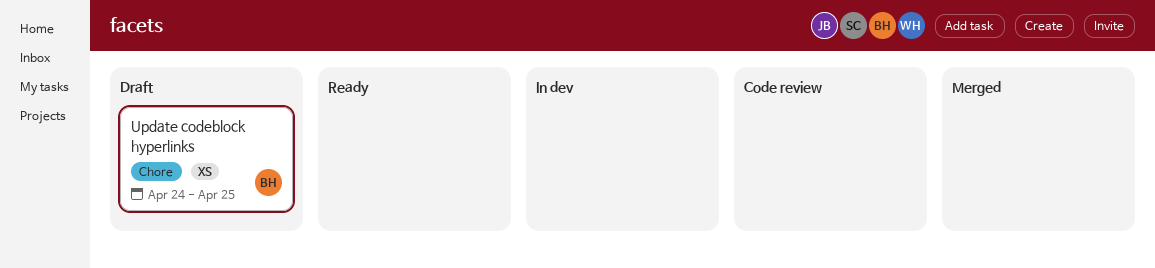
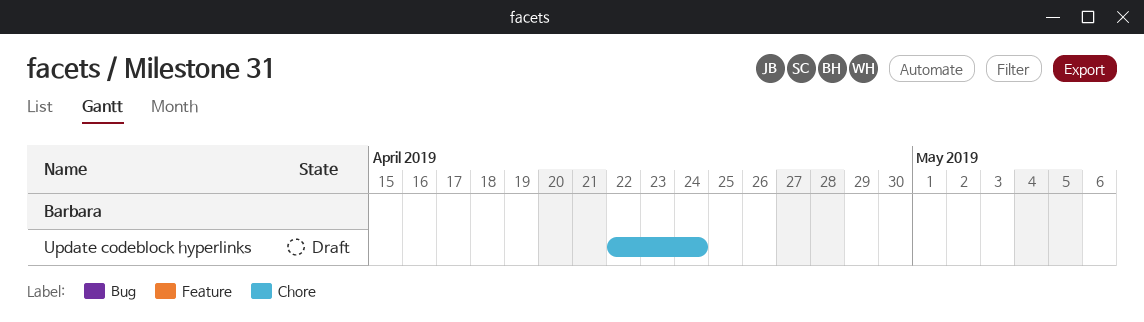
Update codeblock hyperlinks, start: Apr 24 -> Apr 22
Update codeblock hyperlinks, due: Apr 25 -> Apr 24

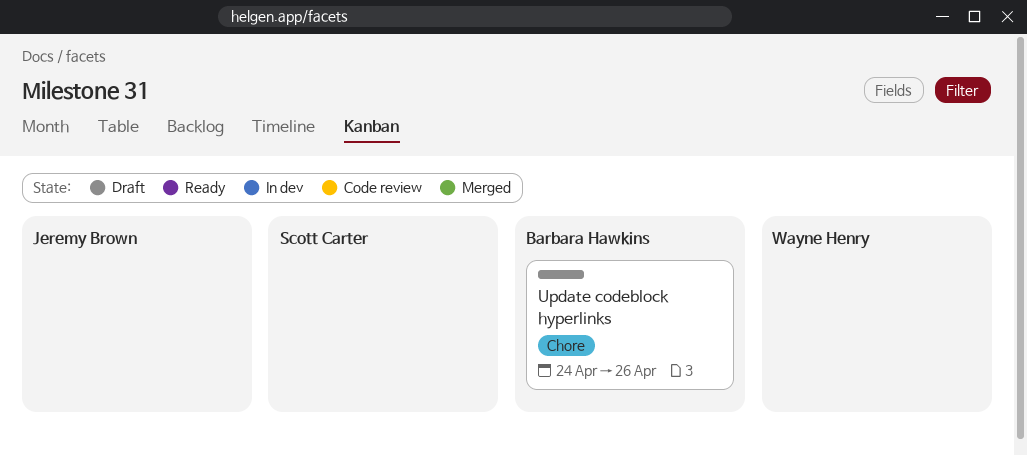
Update codeblock hyperlinks, start: Apr 22 -> Apr 24
Update codeblock hyperlinks, due: Apr 24 -> Apr 26

